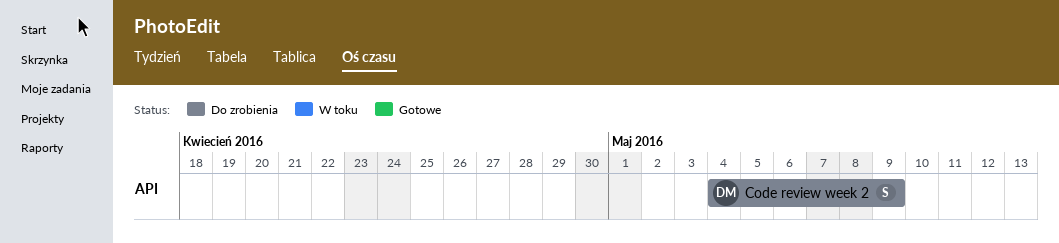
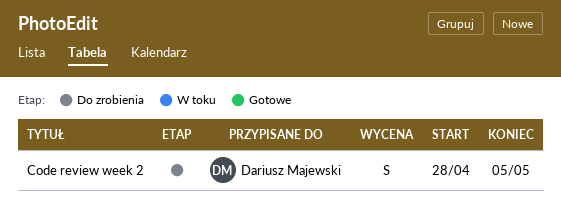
Code review week 2, start: May 4 -> Apr 28
Code review week 2, due: May 9 -> May 5

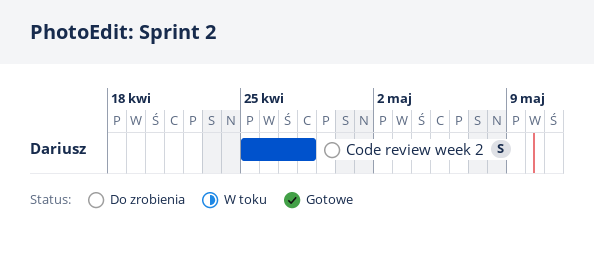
Code review week 2, start: Apr 28 -> Apr 25
Code review week 2, due: May 5 -> Apr 28

